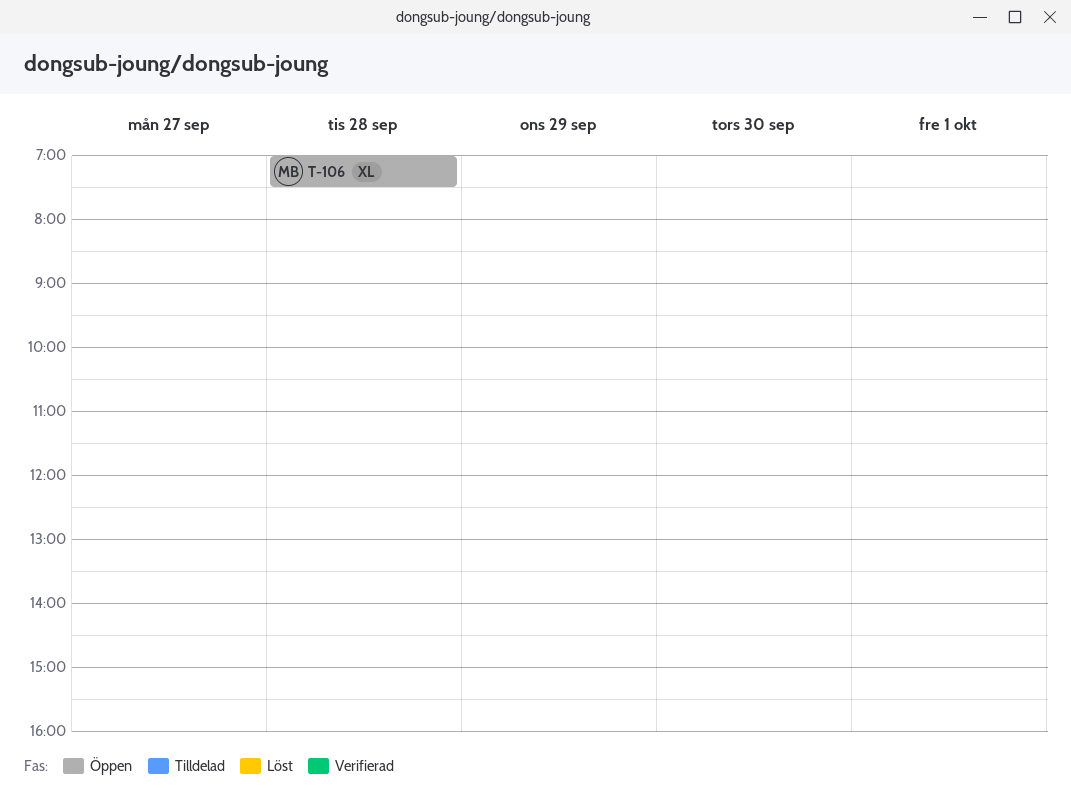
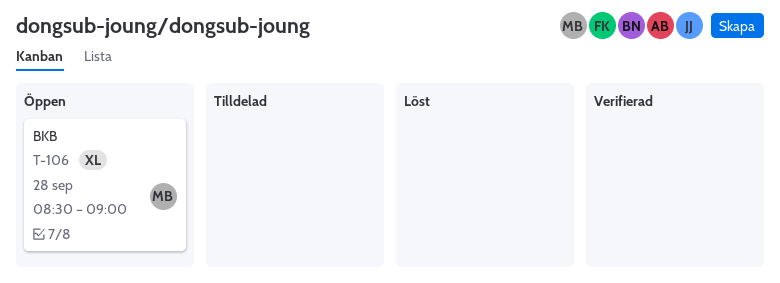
T-106, begins: 07:00 -> 08:30
T-106, ends: 07:30 -> 09:00

